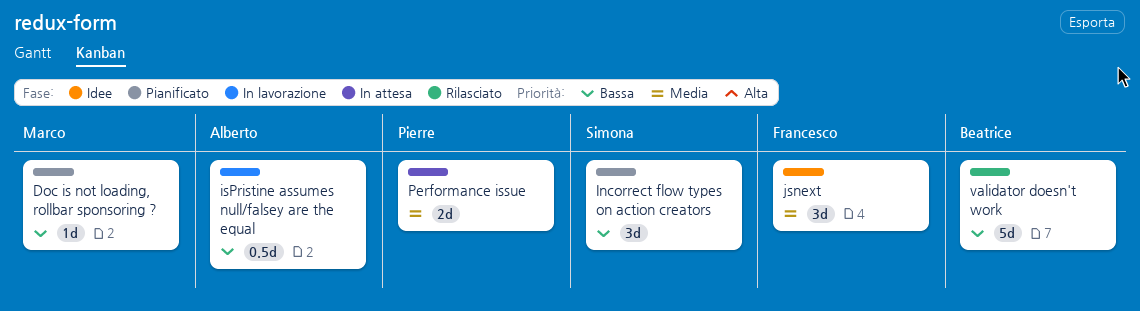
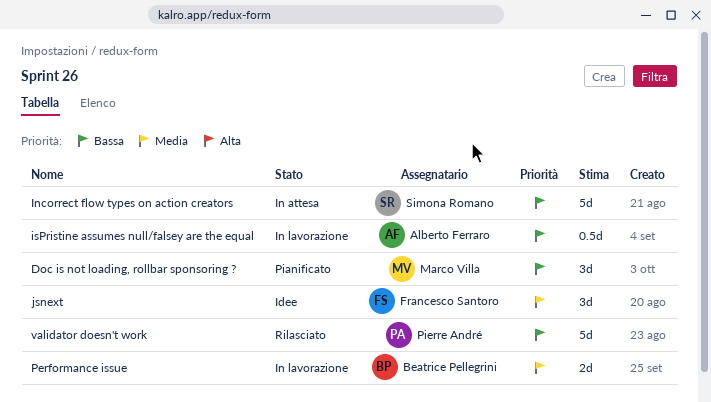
Doc is not loading, rollbar sponsoring ?, estimate: 1d -> 3d
Incorrect flow types on action creators, status: Pianificato -> In attesa
Incorrect flow types on action creators, estimate: 3d -> 5d
Performance issue, status: In attesa -> In lavorazione
Performance issue, owner: Pierre André -> Beatrice Pellegrini
validator doesn't work, owner: Beatrice Pellegrini -> Pierre André

